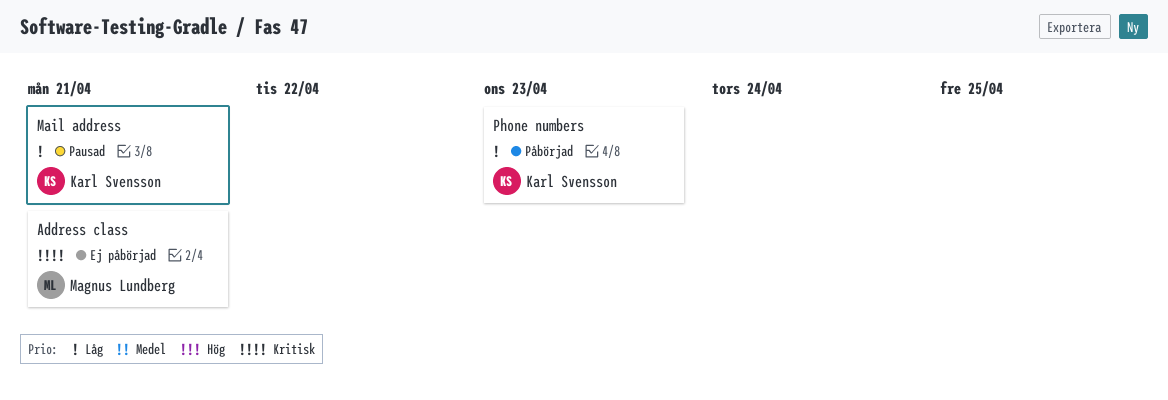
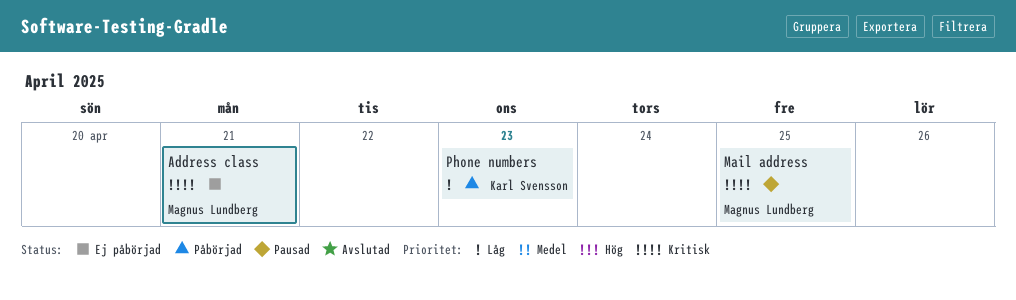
Mail address, owner: Karl Svensson -> Magnus Lundberg
Mail address, priority: Låg -> Kritisk
Mail address, due: Apr 21 -> Apr 25

